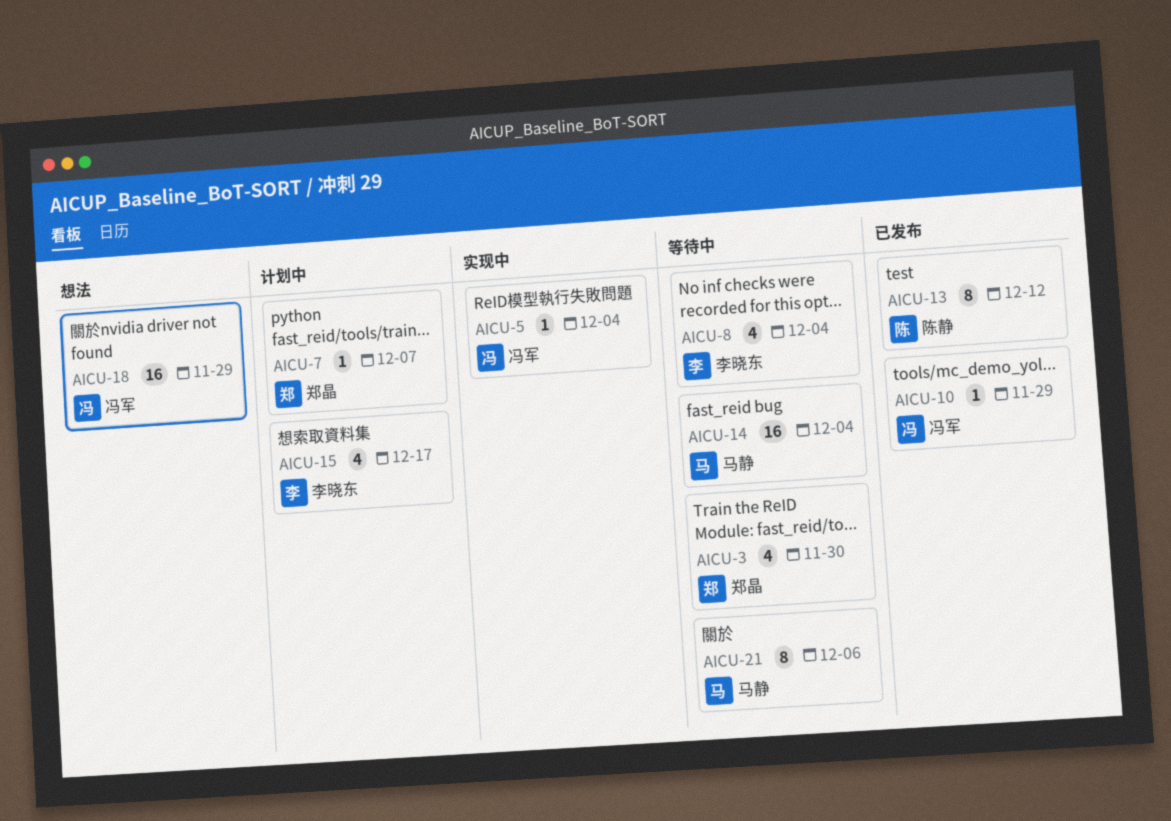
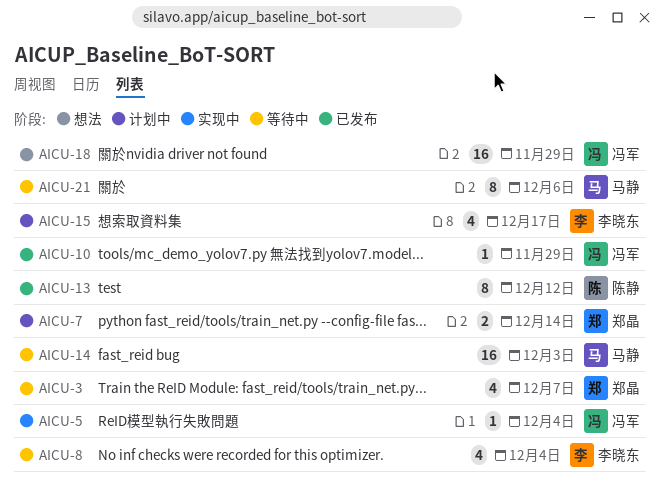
AICU-3, due: Nov 30 -> Dec 7
AICU-7, estimate: 1 -> 2
AICU-7, due: Dec 7 -> Dec 14
AICU-14, due: Dec 4 -> Dec 3

